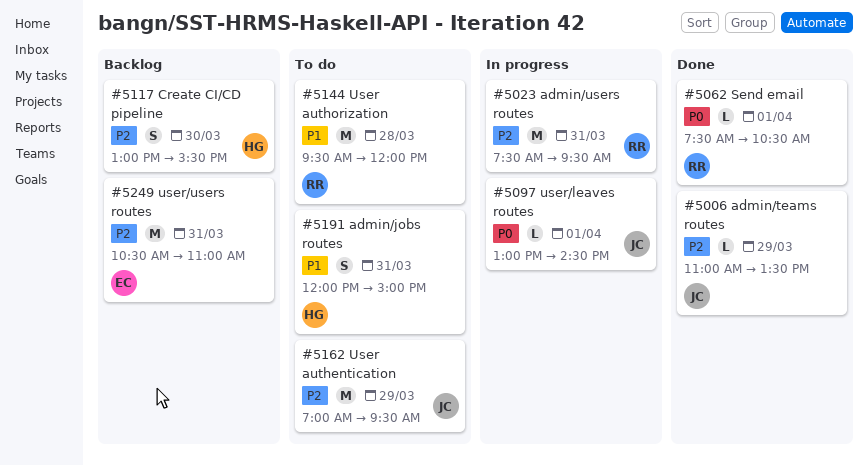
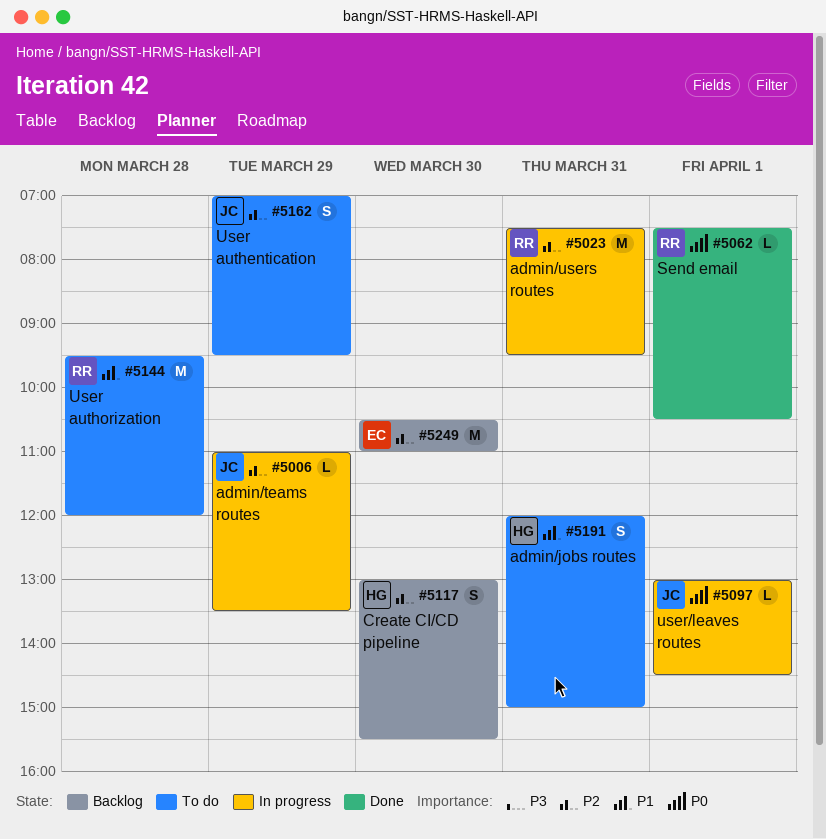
#5006, status: Done -> In progress
#5162, estimate: M -> S
#5249, day: Mar 31 -> Mar 30

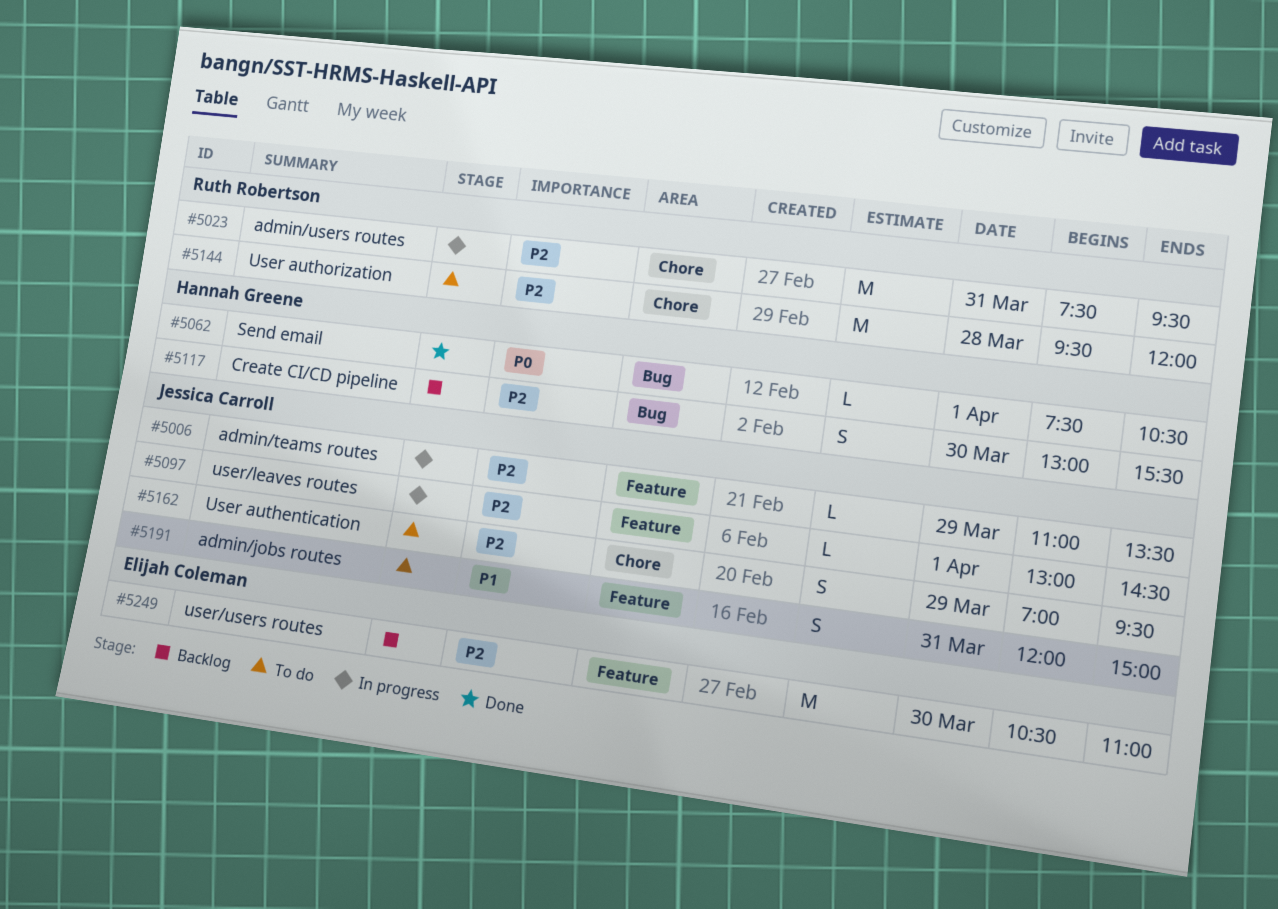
#5062, owner: Ruth Robertson -> Hannah Greene
#5097, priority: P0 -> P2
#5144, priority: P1 -> P2
#5191, owner: Hannah Greene -> Jessica Carroll

